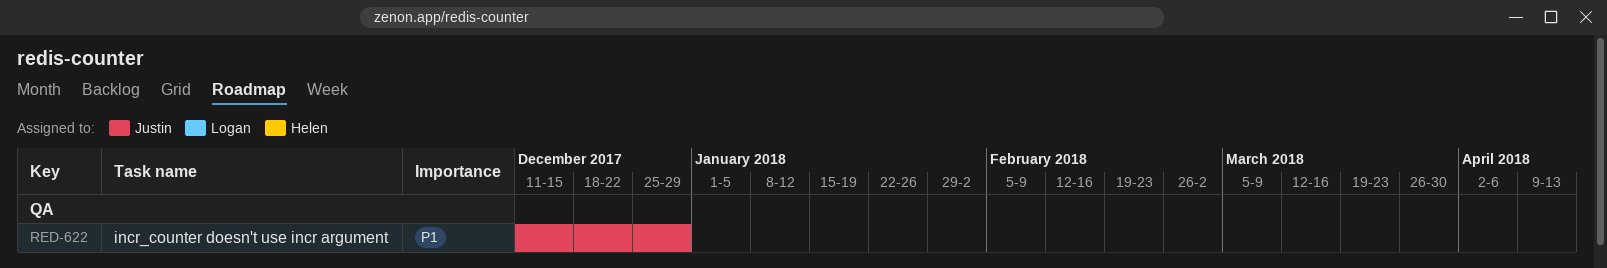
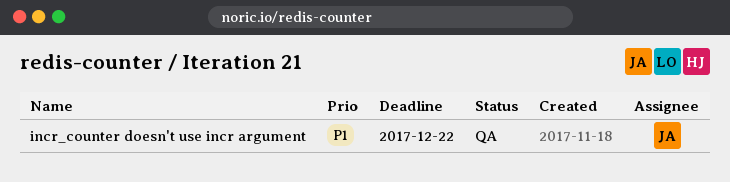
incr_counter doesn't use incr argument, due: Dec 29 -> Dec 22

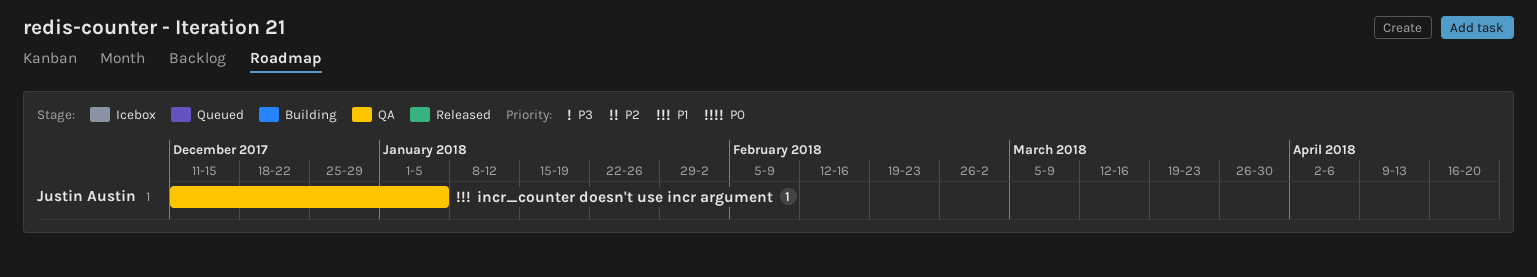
incr_counter doesn't use incr argument, due: Dec 22 -> Jan 5

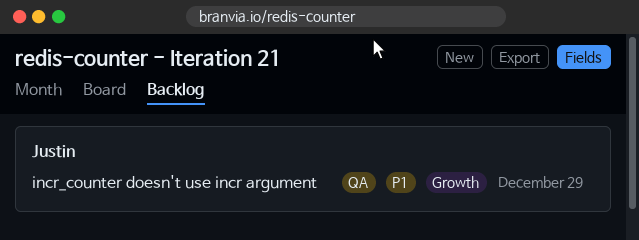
incr_counter doesn't use incr argument, due: Jan 5 -> Dec 29

